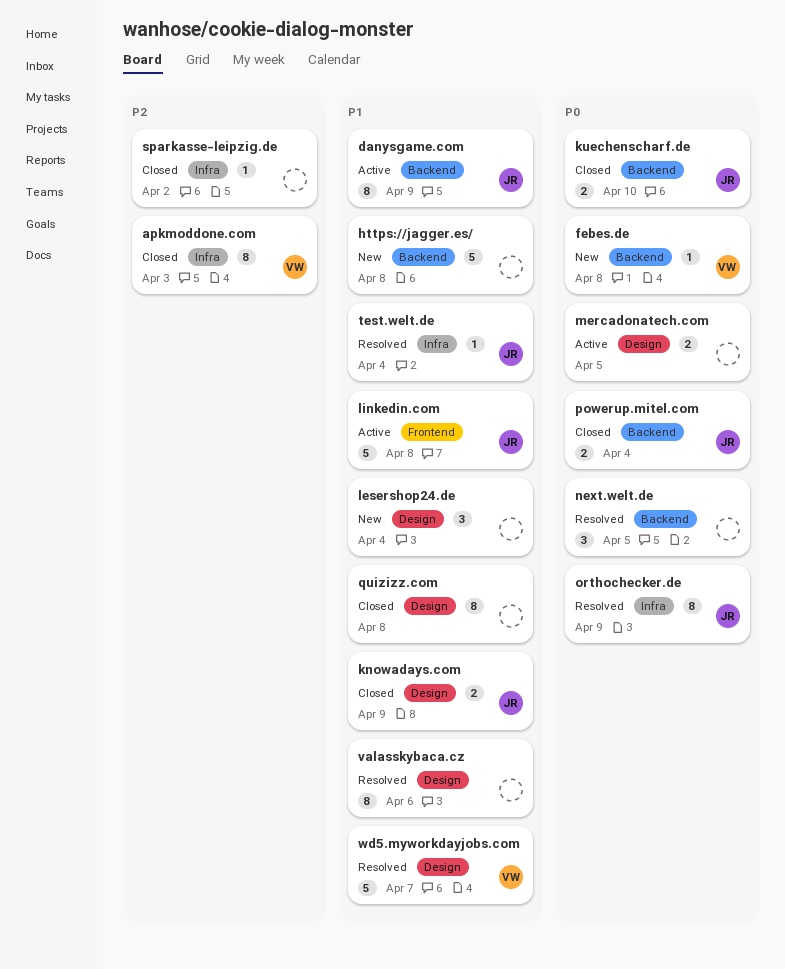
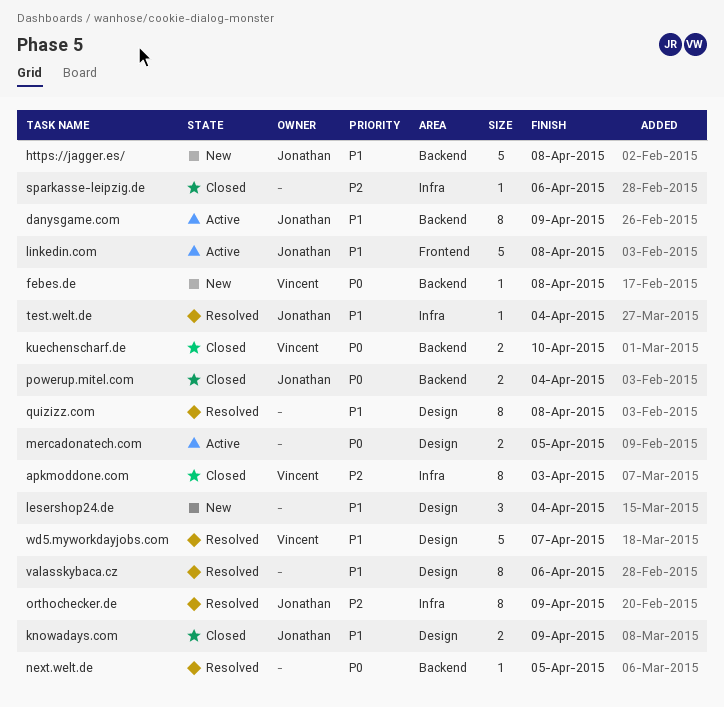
https://jagger.es/, owner: none -> Jonathan
kuechenscharf.de, owner: Jonathan -> Vincent
next.welt.de, estimate: 3 -> 1
orthochecker.de, priority: P0 -> P2
quizizz.com, status: Closed -> Resolved
sparkasse-leipzig.de, due: Apr 2 -> Apr 6

